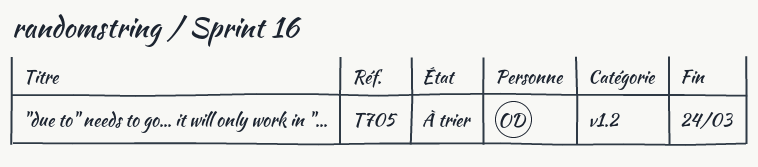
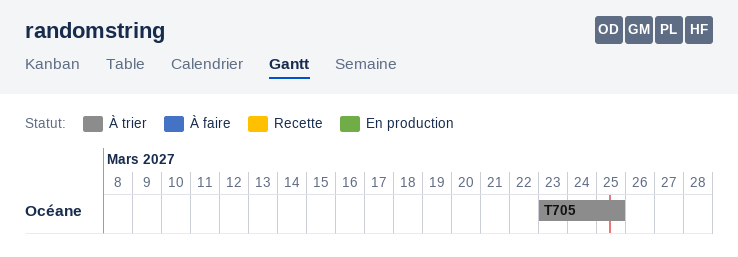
T705, due: Mar 24 -> Mar 25

